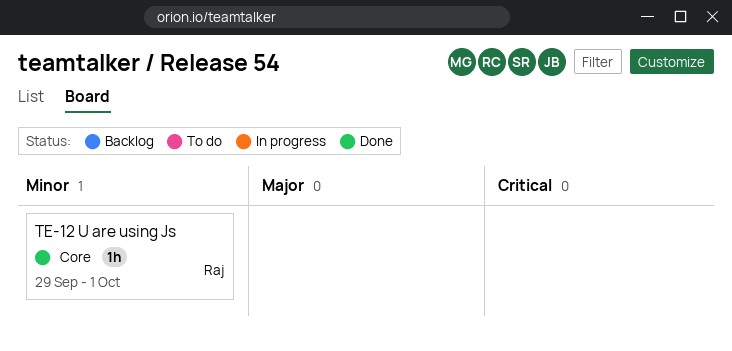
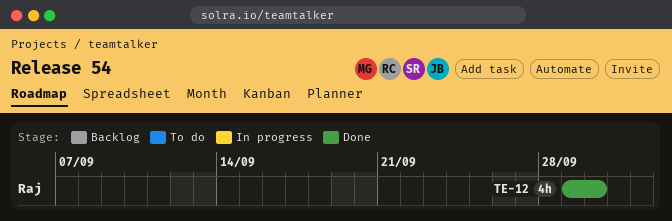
TE-12, estimate: 1h -> 4h
TE-12, due: Oct 1 -> Sep 30

